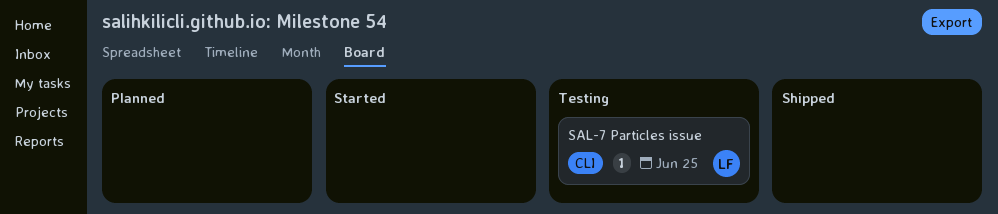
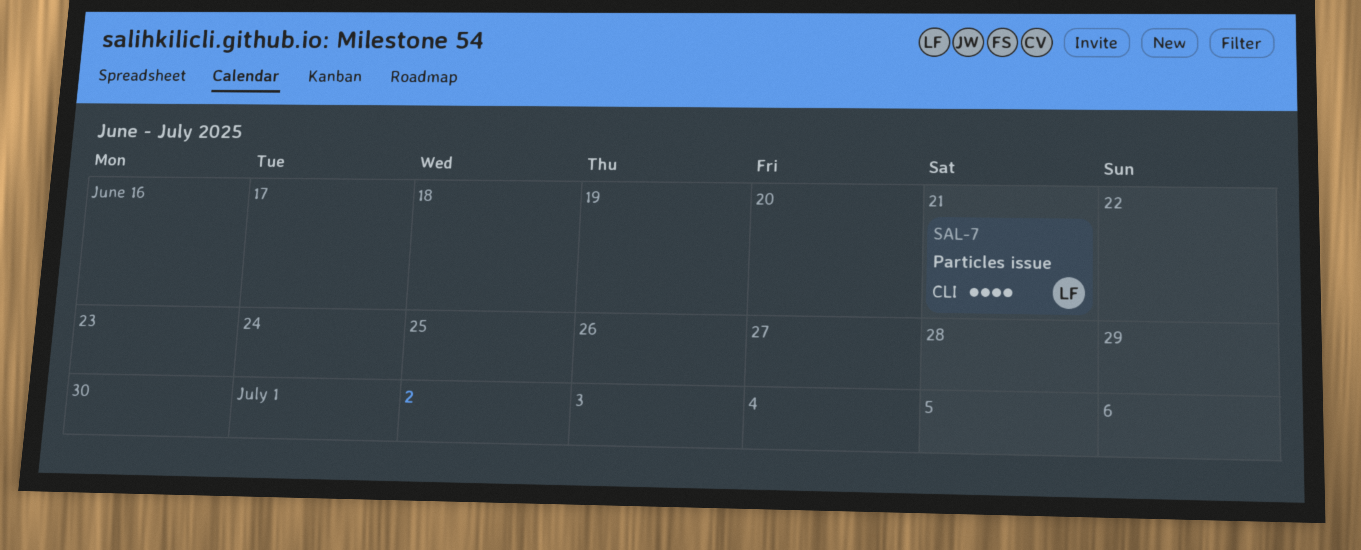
SAL-7, estimate: 1 -> 4
SAL-7, due: Jun 25 -> Jun 21

